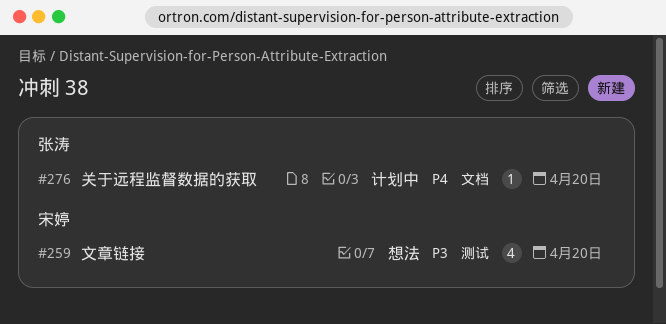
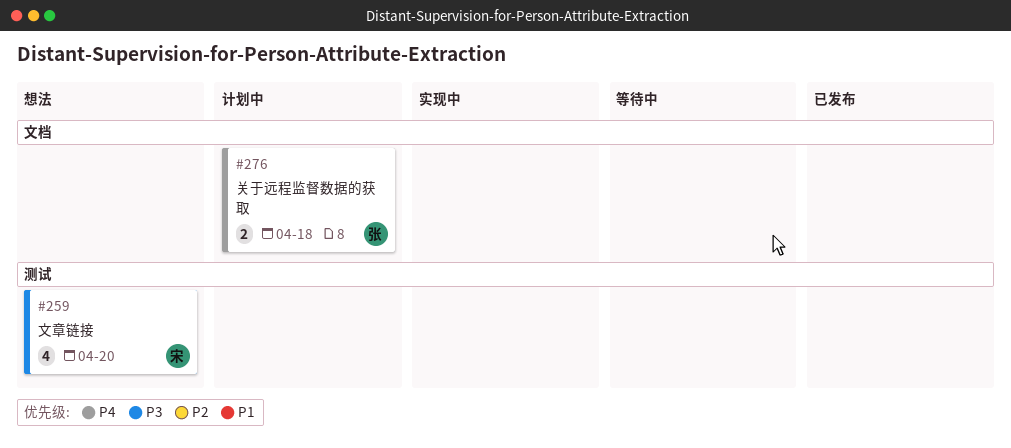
#276, estimate: 1 -> 2
#276, due: Apr 20 -> Apr 18

